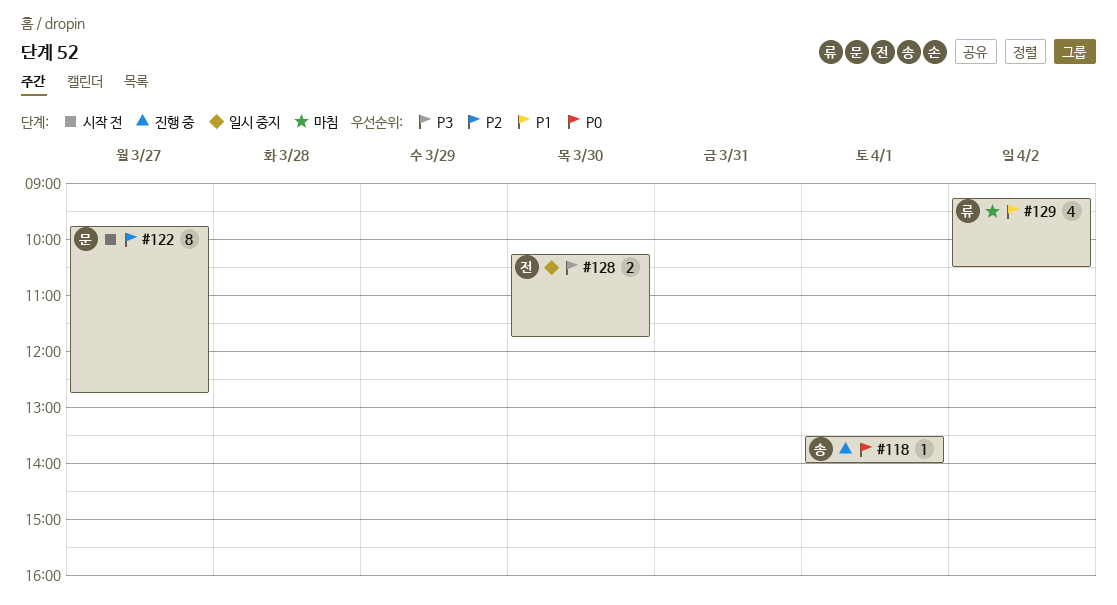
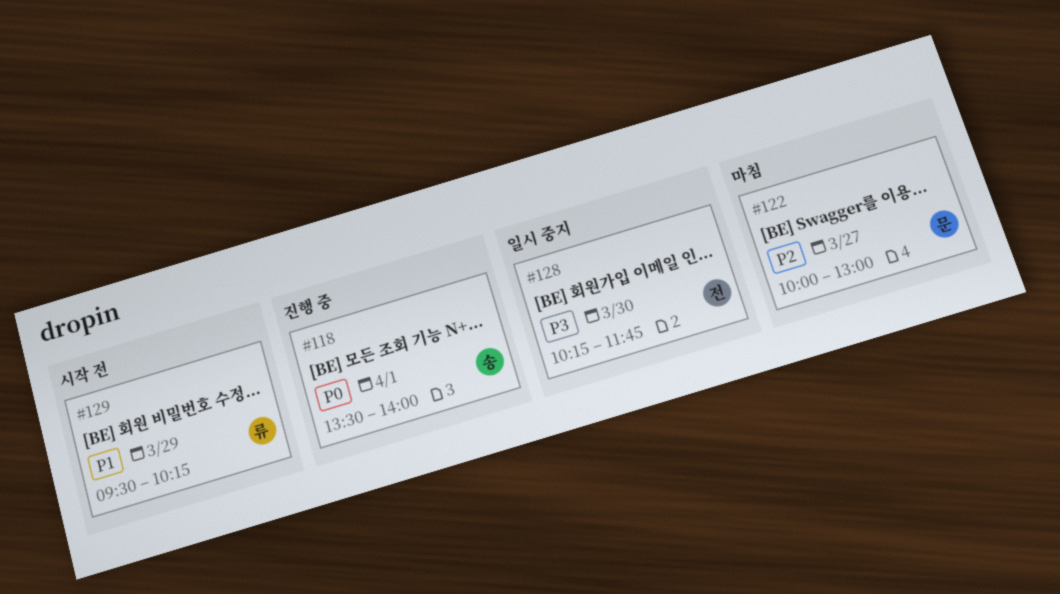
#122, status: 시작 전 -> 마침
#122, begins: 09:45 -> 10:00
#122, ends: 12:45 -> 13:00
#129, status: 마침 -> 시작 전
#129, day: Apr 2 -> Mar 29
#129, begins: 09:15 -> 09:30
#129, ends: 10:30 -> 10:15

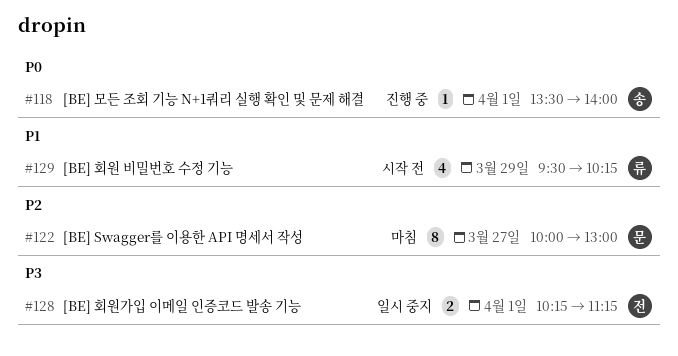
#128, day: Mar 30 -> Apr 1
#128, ends: 11:45 -> 11:15

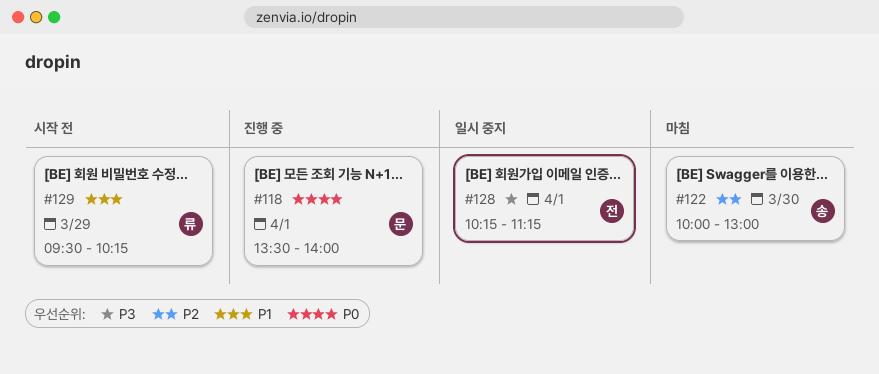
#118, owner: 송 -> 문
#122, owner: 문 -> 송
#122, day: Mar 27 -> Mar 30

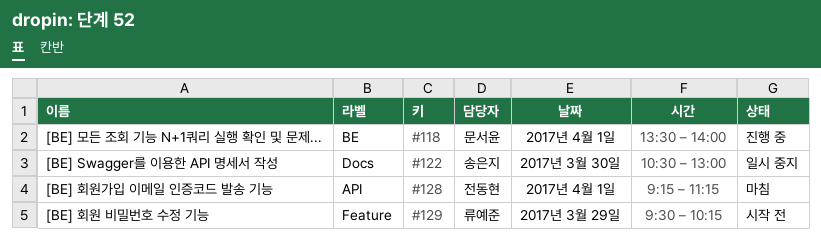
#122, status: 마침 -> 일시 중지
#122, begins: 10:00 -> 10:30
#128, status: 일시 중지 -> 마침
#128, begins: 10:15 -> 09:15

